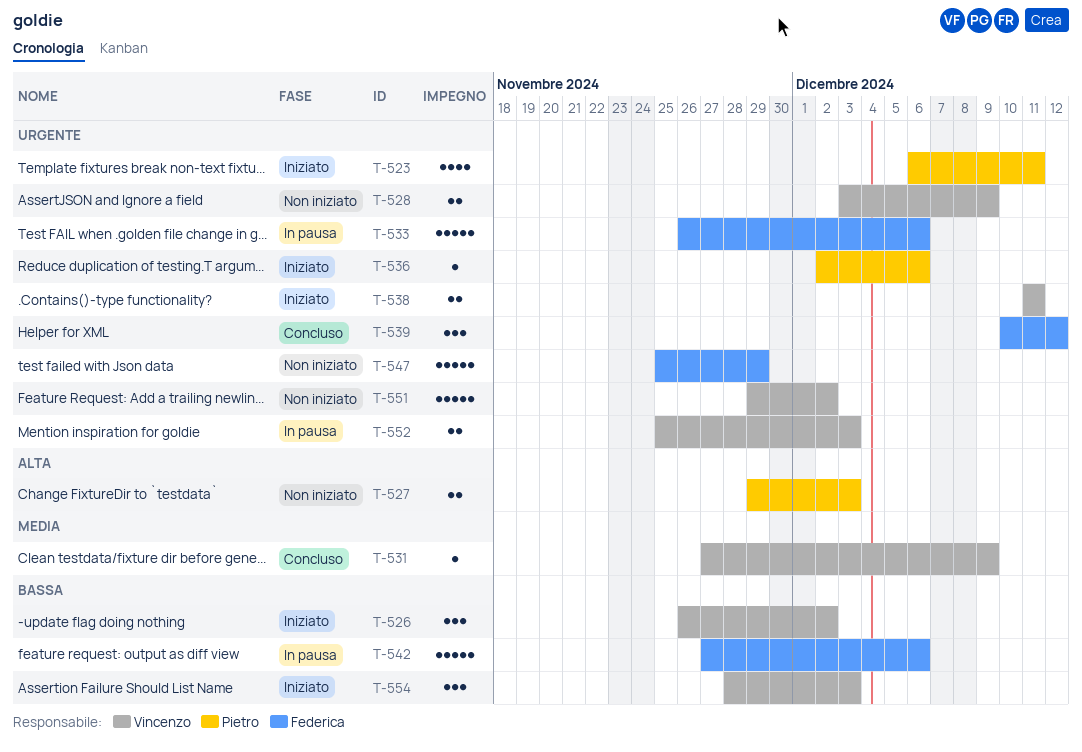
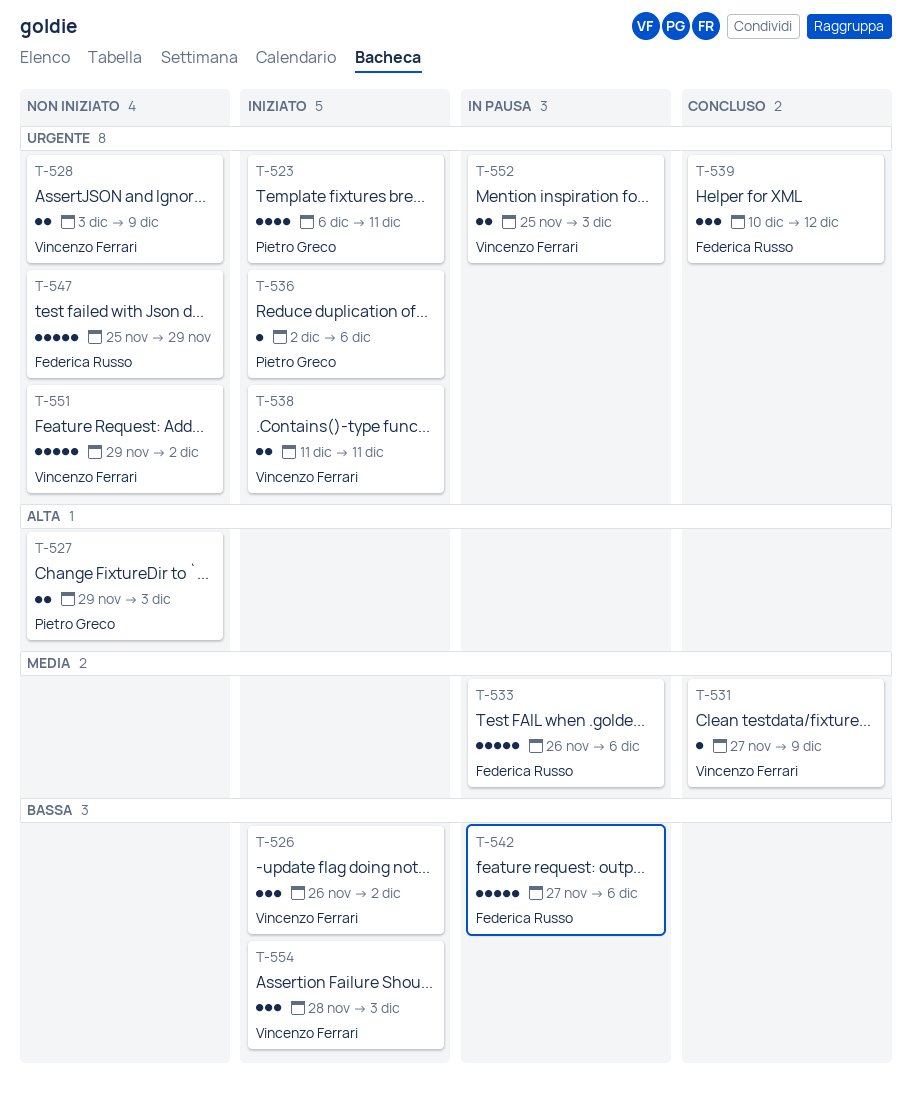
T-533, priority: Urgente -> Media

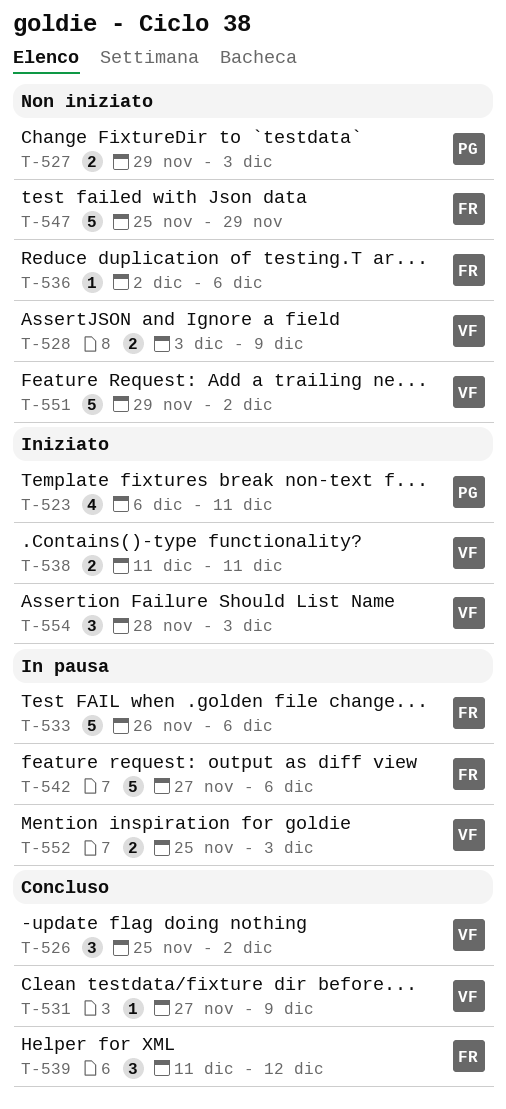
T-526, status: Iniziato -> Concluso
T-526, start: Nov 26 -> Nov 25
T-536, status: Iniziato -> Non iniziato
T-536, owner: Pietro Greco -> Federica Russo
T-539, start: Dec 10 -> Dec 11

